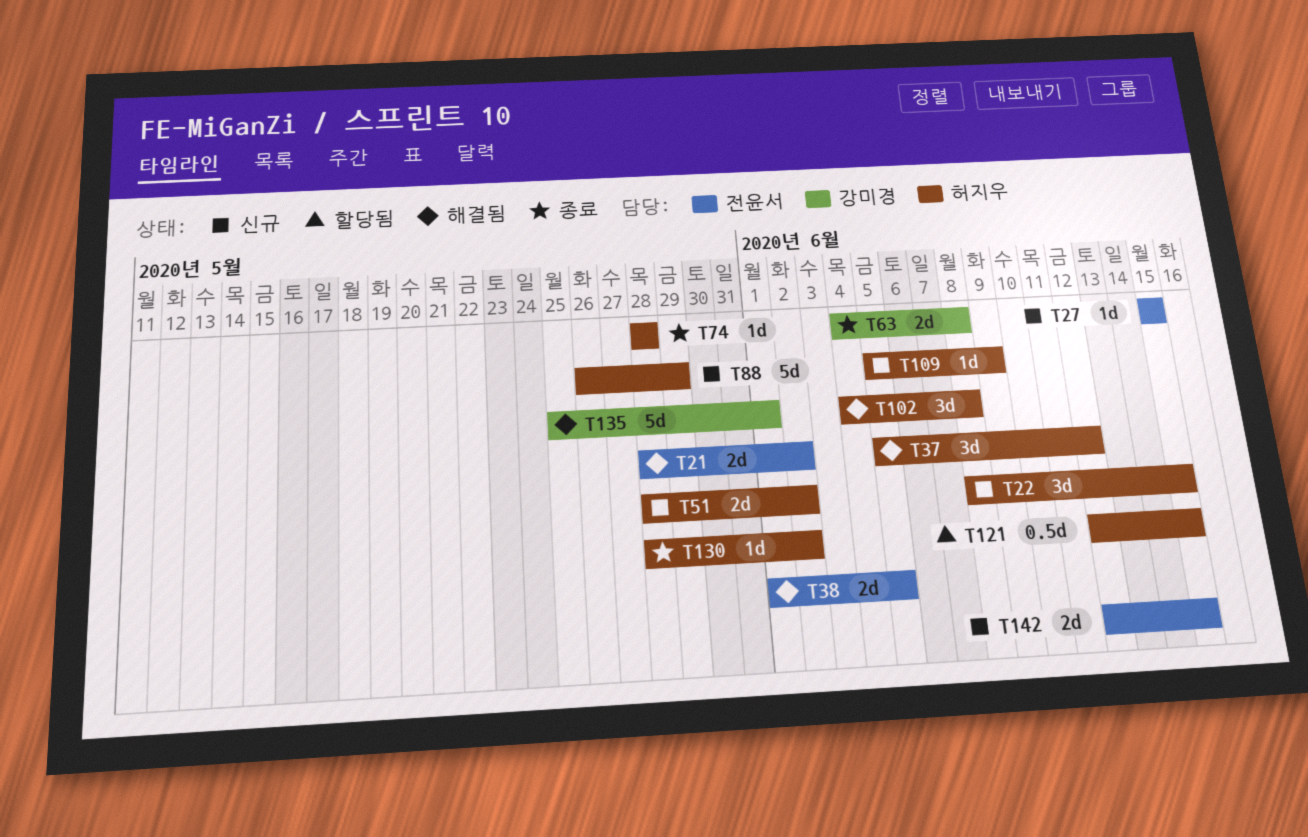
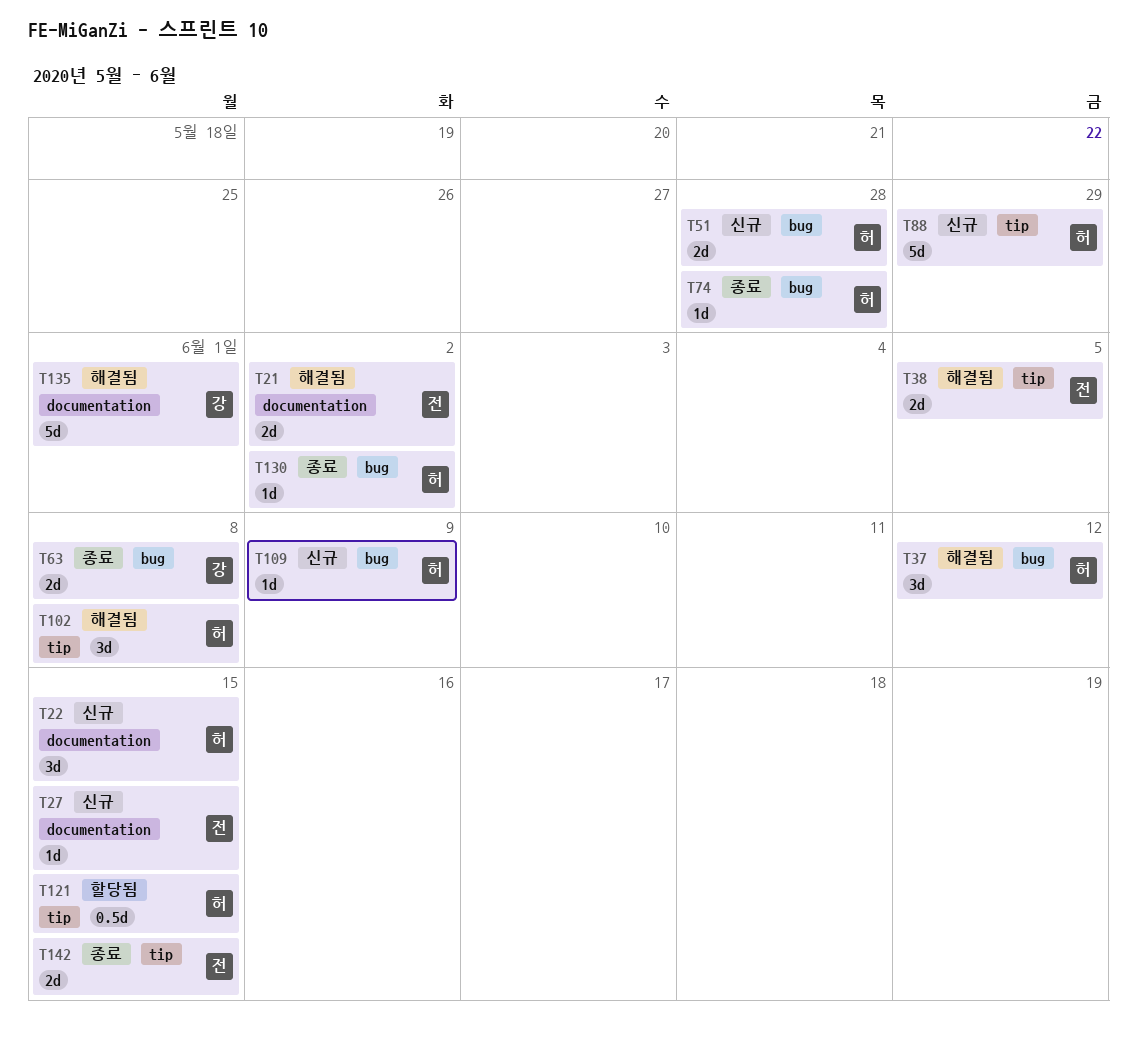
T51, due: Jun 2 -> May 28
T142, status: 신규 -> 종료

